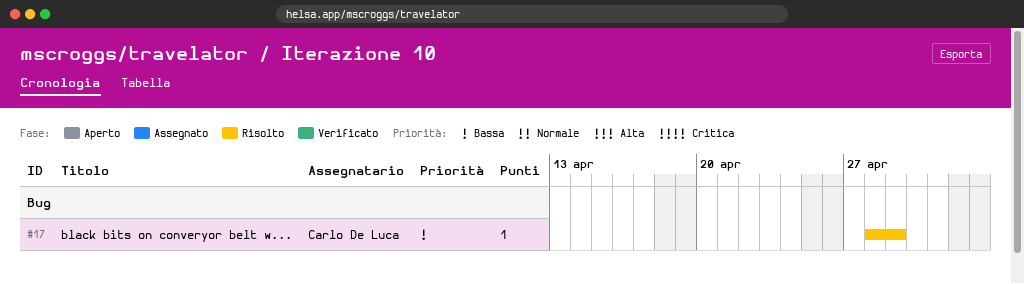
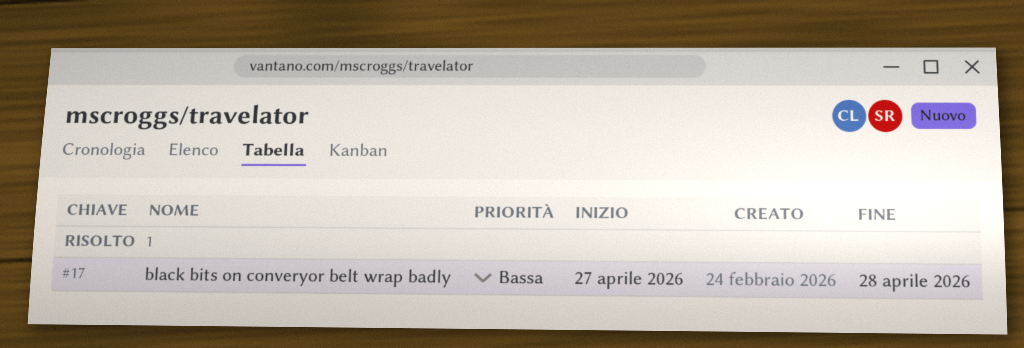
#17, start: Apr 28 -> Apr 27
#17, due: Apr 29 -> Apr 28

